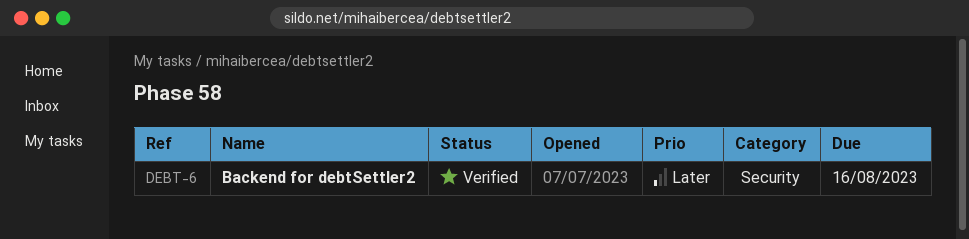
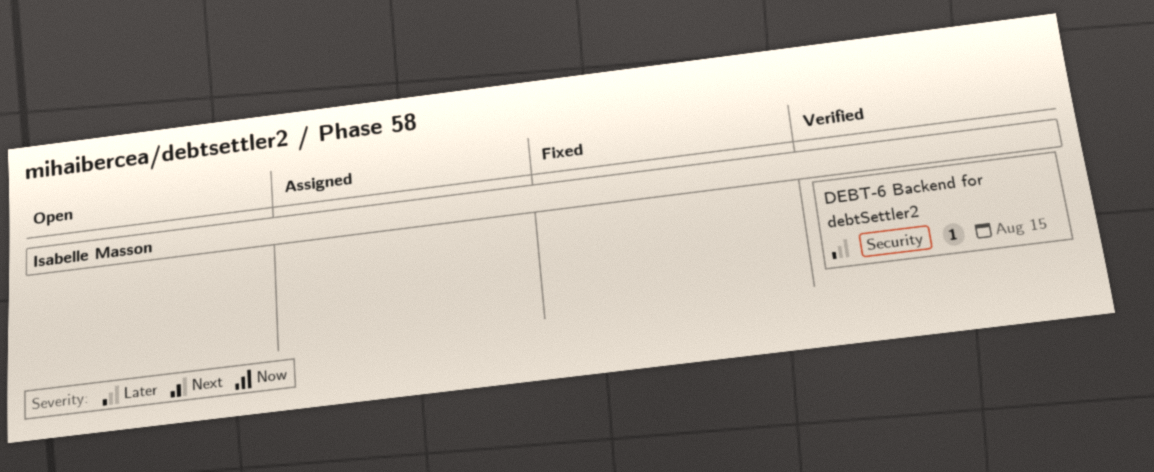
DEBT-6, due: Aug 16 -> Aug 15

